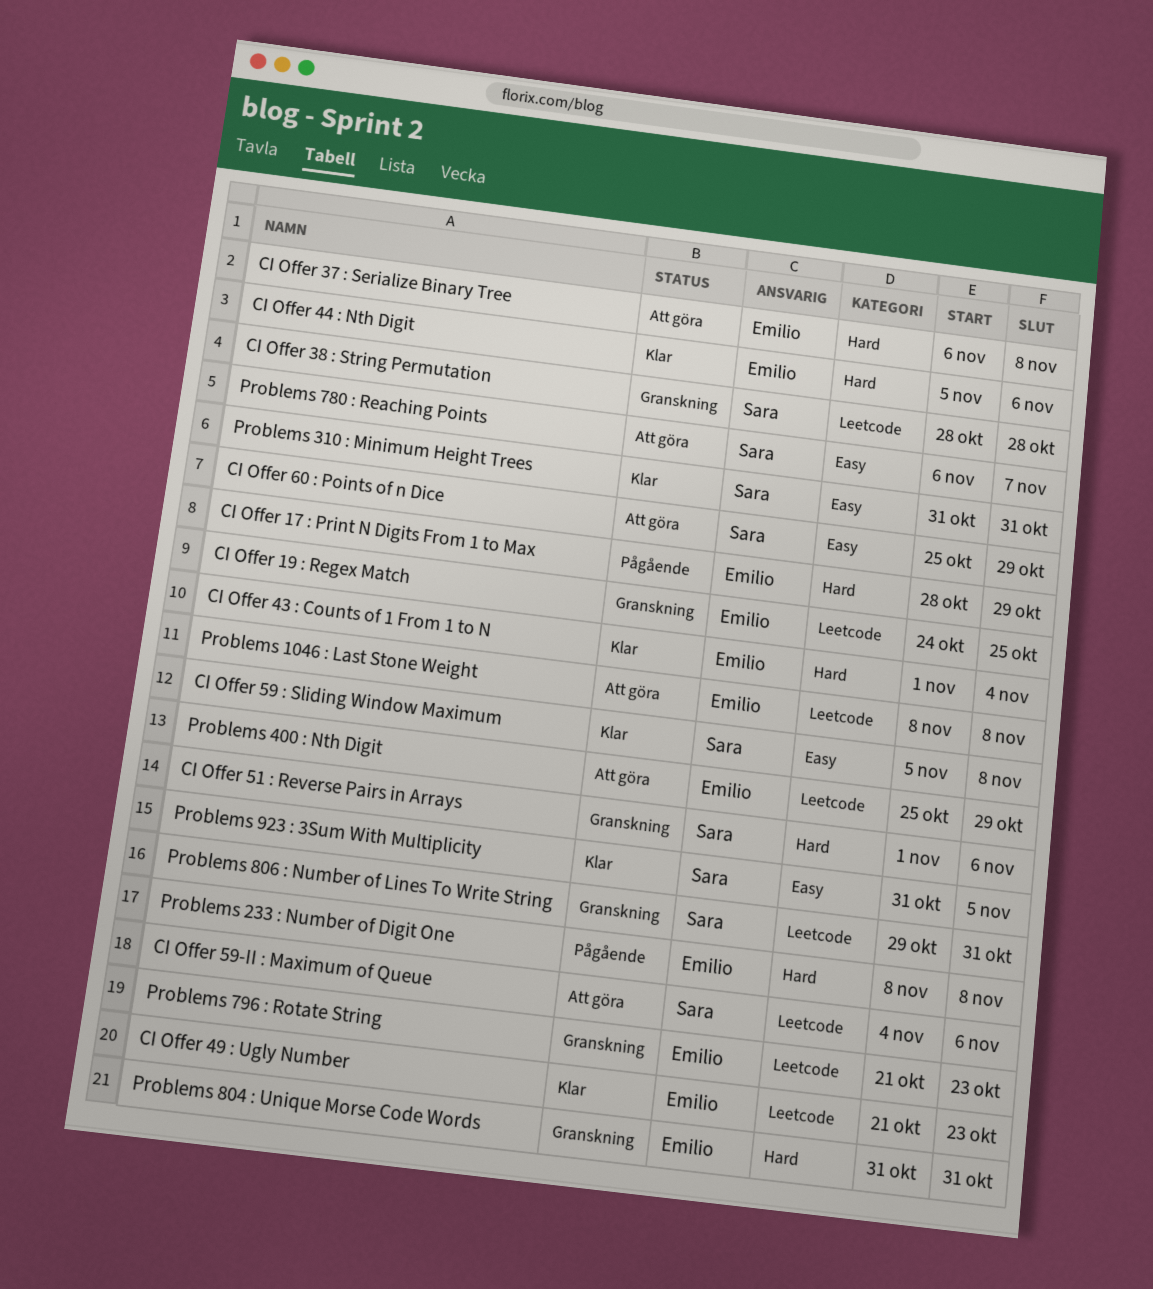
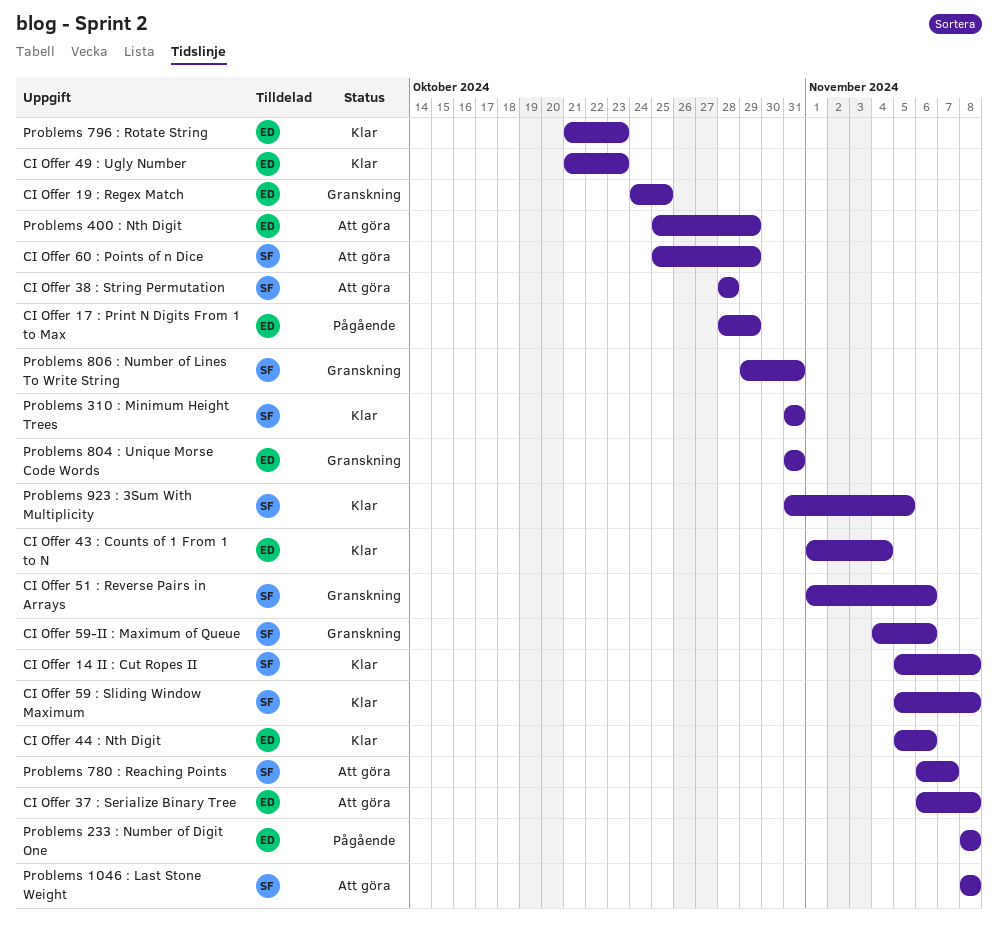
CI Offer 14 II : Cut Ropes II: none -> present
CI Offer 38 : String Permutation, status: Granskning -> Att göra
CI Offer 59-II : Maximum of Queue, status: Att göra -> Granskning
Problems 1046 : Last Stone Weight, owner: Emilio -> Sara
Problems 796 : Rotate String, status: Granskning -> Klar

